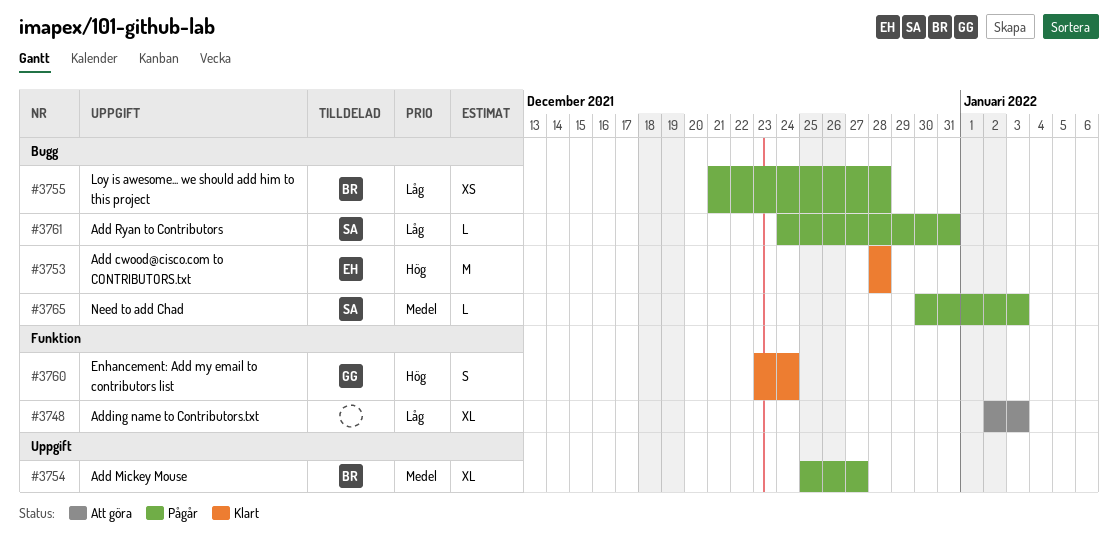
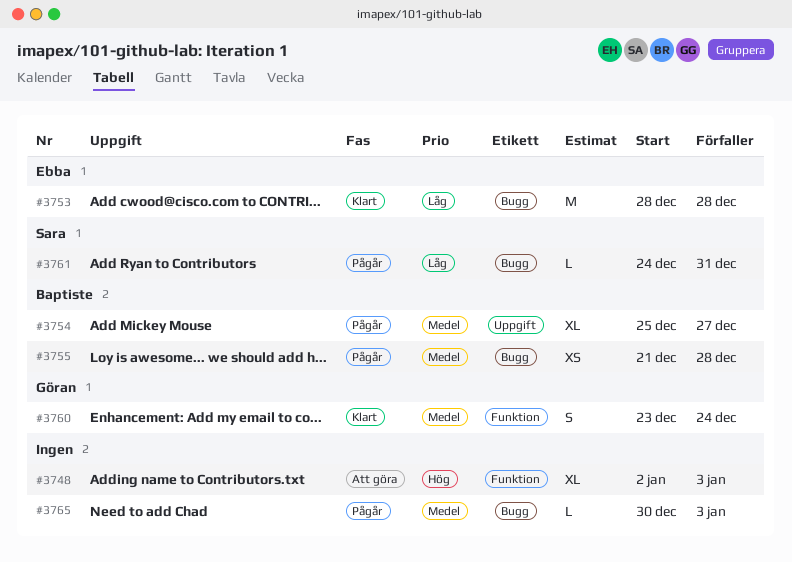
#3748, priority: Låg -> Hög
#3753, priority: Hög -> Låg
#3755, priority: Låg -> Medel
#3760, priority: Hög -> Medel
#3765, owner: Sara -> none

